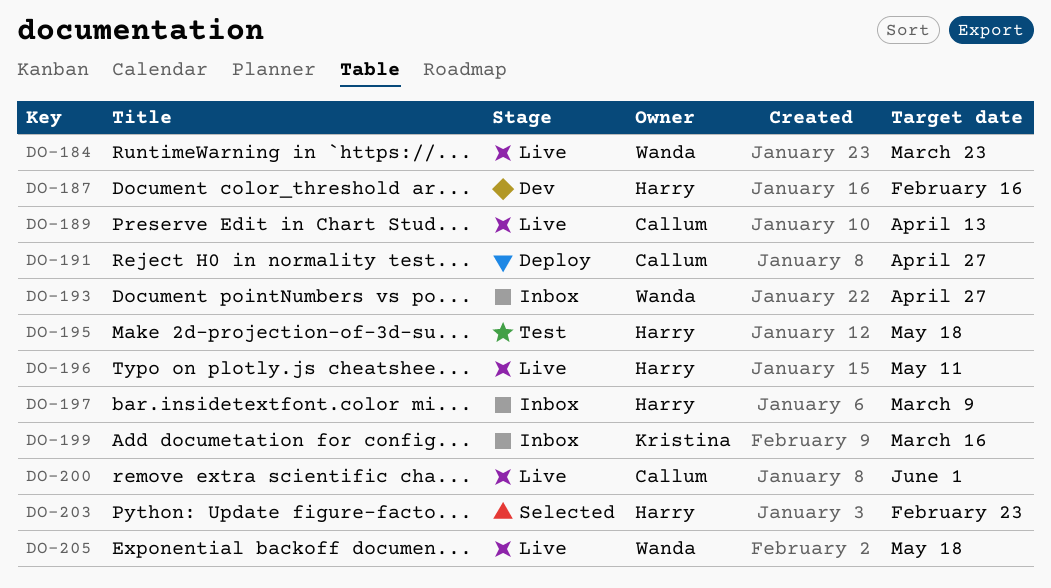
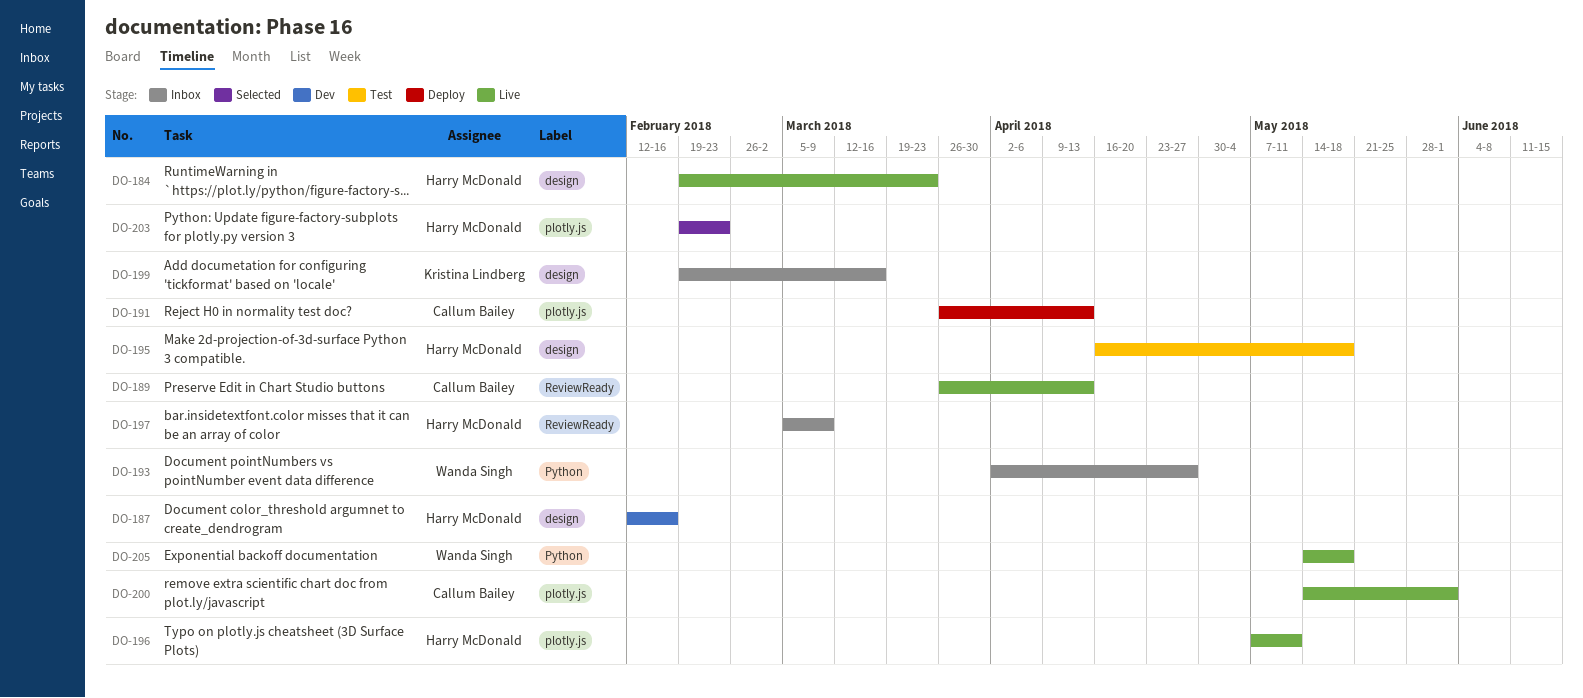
DO-184, owner: Wanda Singh -> Harry McDonald
DO-191, due: Apr 27 -> Apr 13

